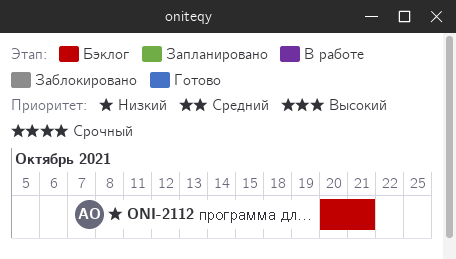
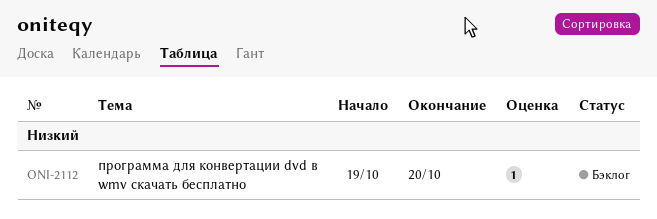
ONI-2112, start: Oct 20 -> Oct 19
ONI-2112, due: Oct 21 -> Oct 20

